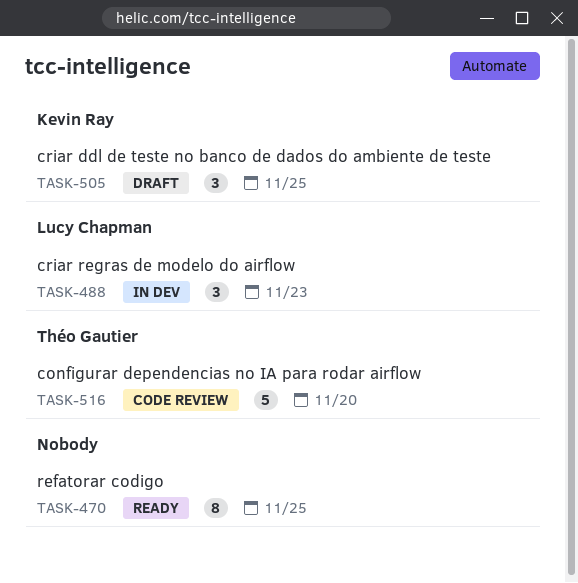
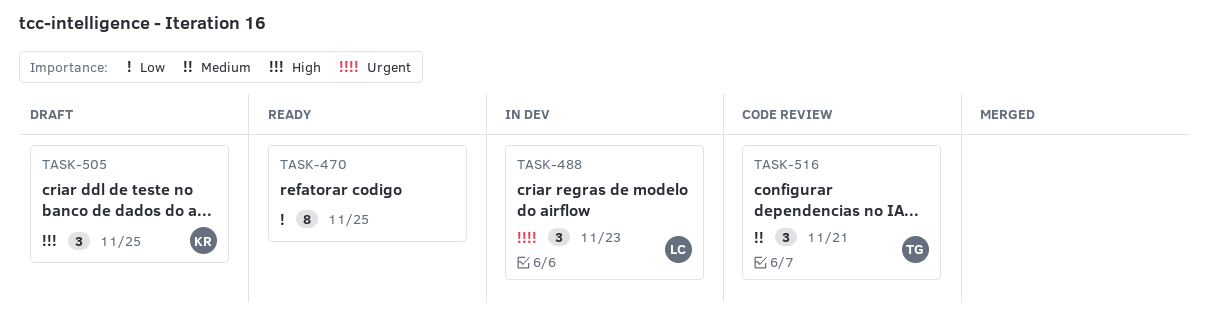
TASK-516, estimate: 5 -> 3
TASK-516, due: Nov 20 -> Nov 21

